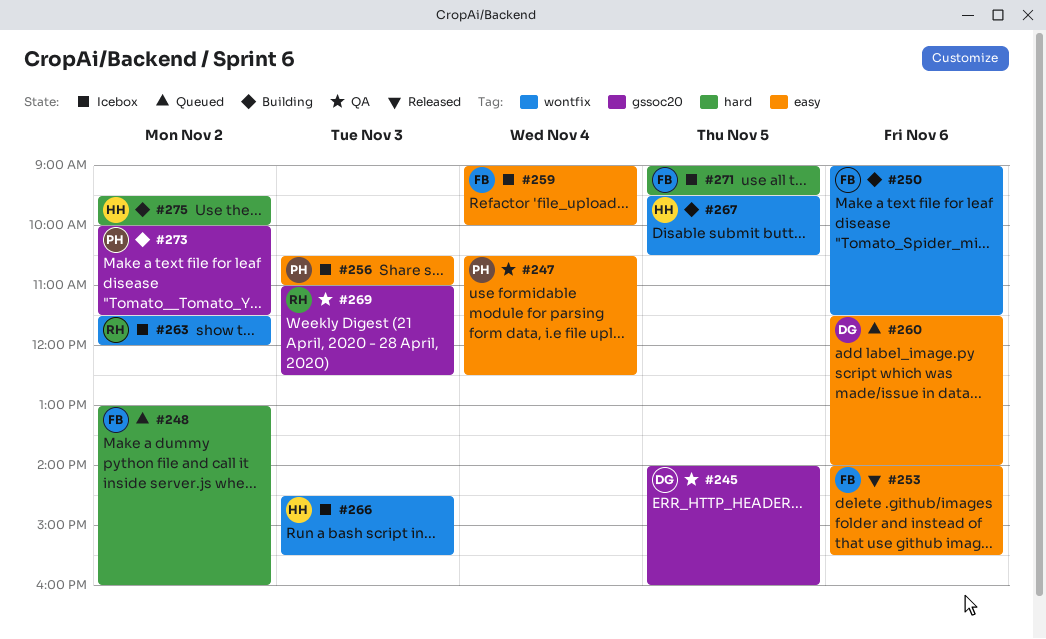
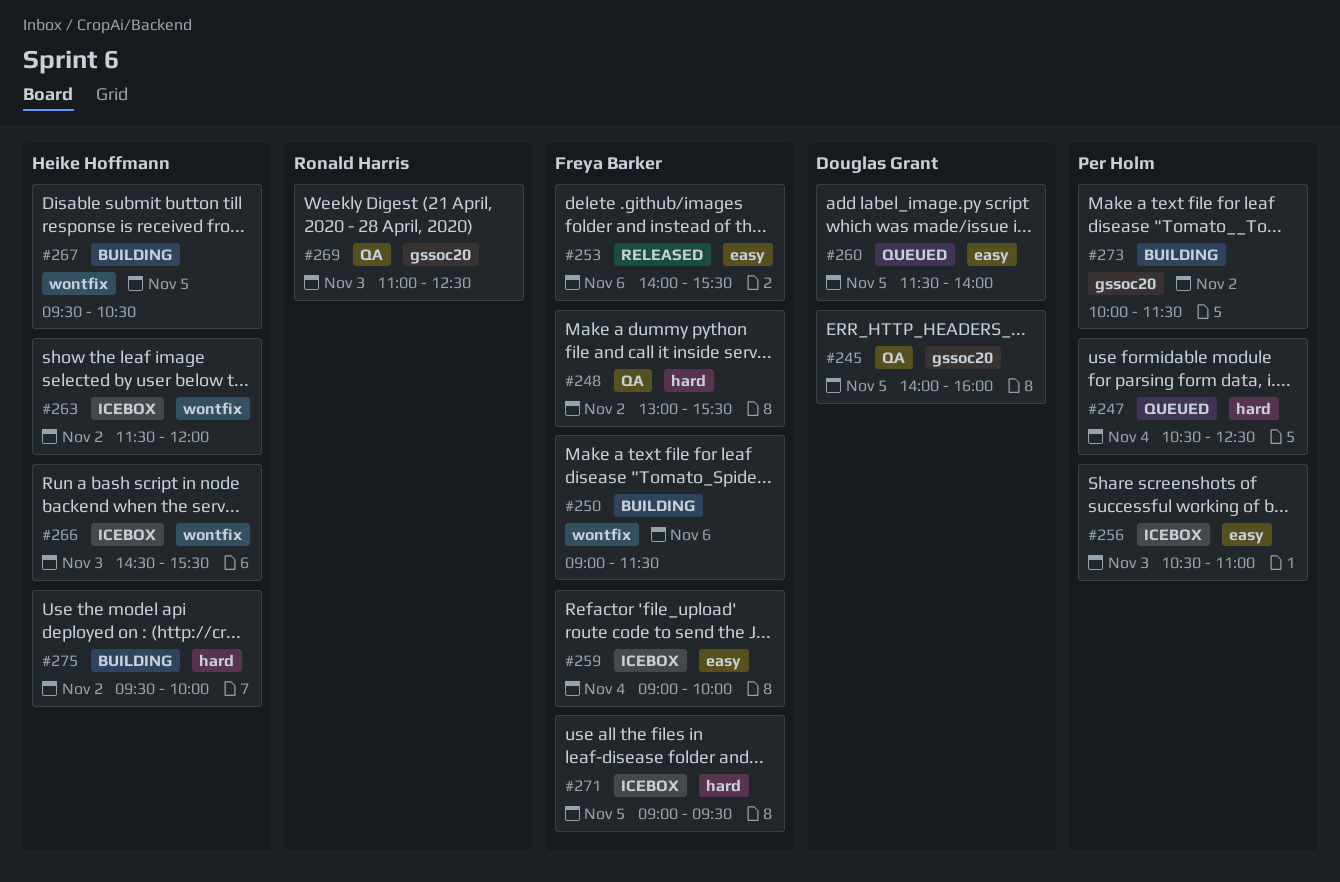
#247, status: QA -> Queued
#247, label: easy -> hard
#248, status: Queued -> QA
#248, ends: 16:00 -> 15:30
#260, day: Nov 6 -> Nov 5
#263, owner: Ronald Harris -> Heike Hoffmann

